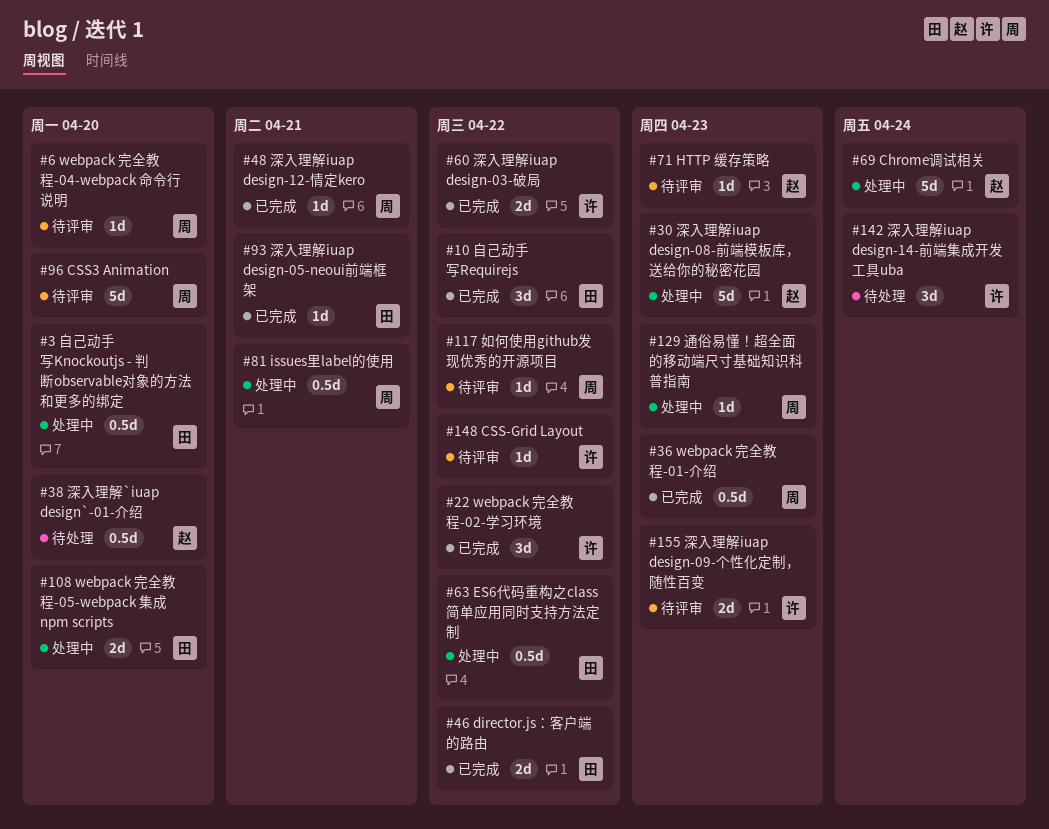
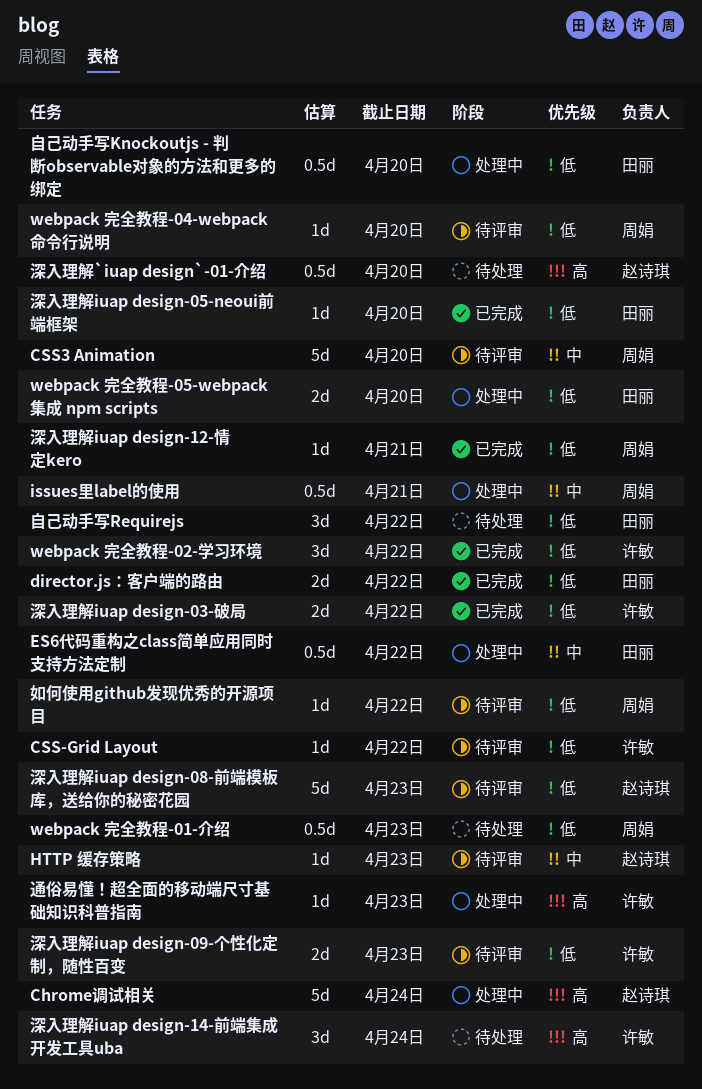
webpack 完全教程-01-介绍, status: 已完成 -> 待处理
深入理解iuap design-05-neoui前端框架, due: Apr 21 -> Apr 20
深入理解iuap design-08-前端模板库，送给你的秘密花园, status: 处理中 -> 待评审
自己动手写Requirejs, status: 已完成 -> 待处理
通俗易懂！超全面的移动端尺寸基础知识科普指南, owner: 周娟 -> 许敏

